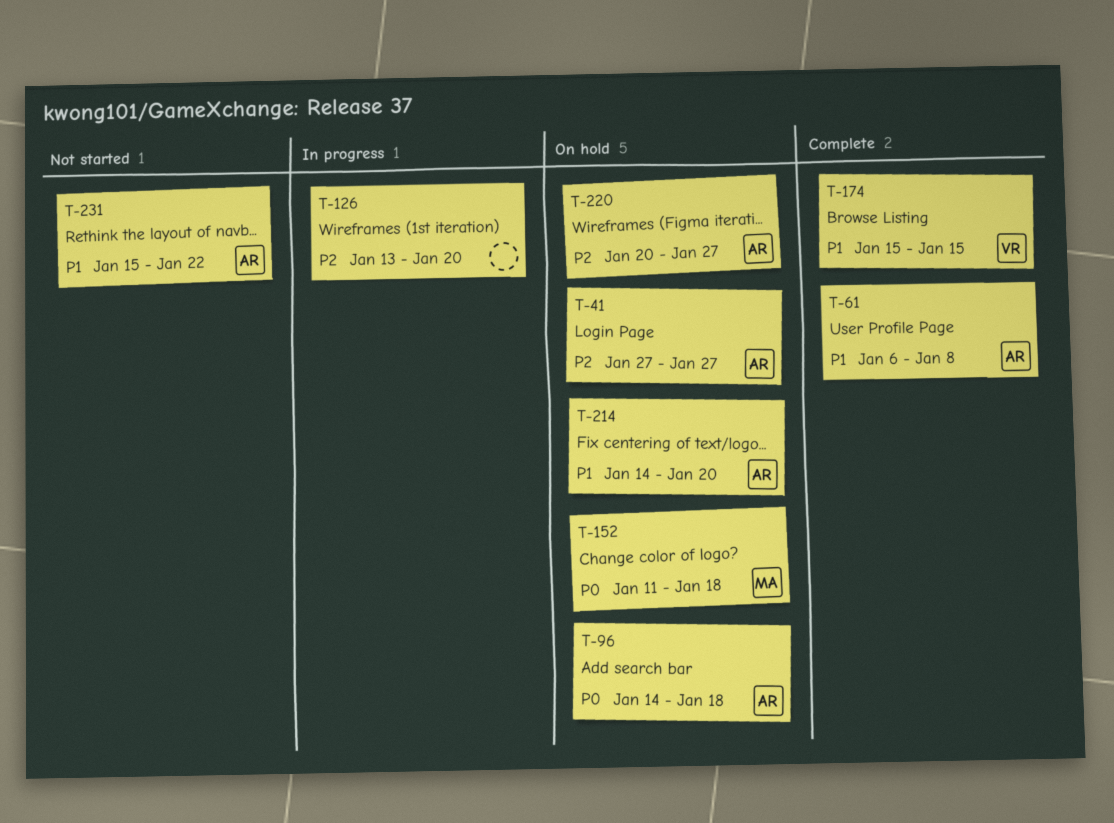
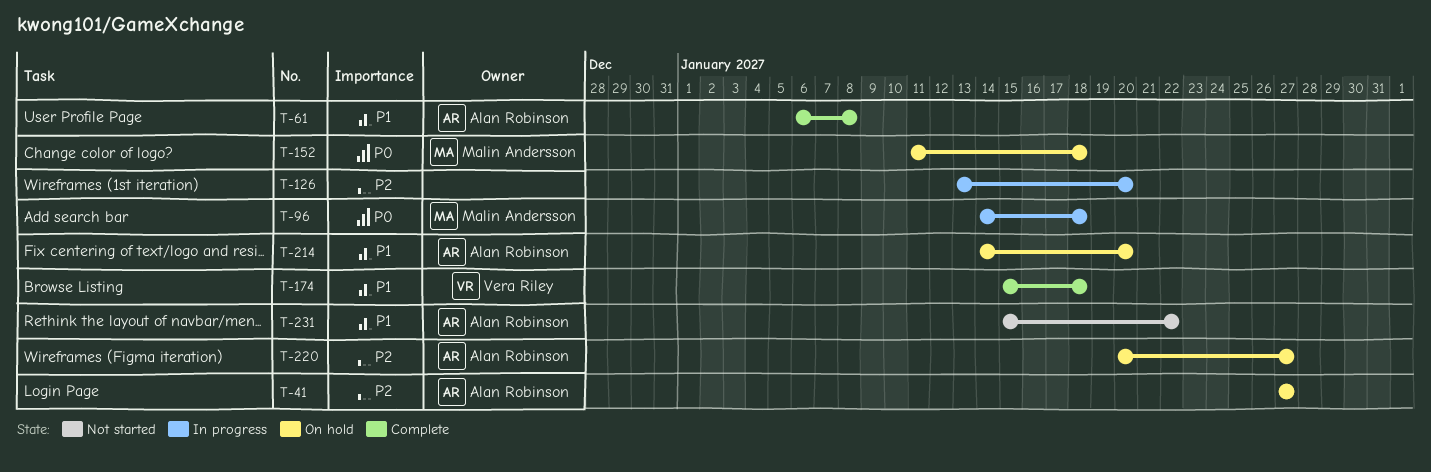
T-96, status: On hold -> In progress
T-96, owner: Alan Robinson -> Malin Andersson
T-174, due: Jan 15 -> Jan 18

